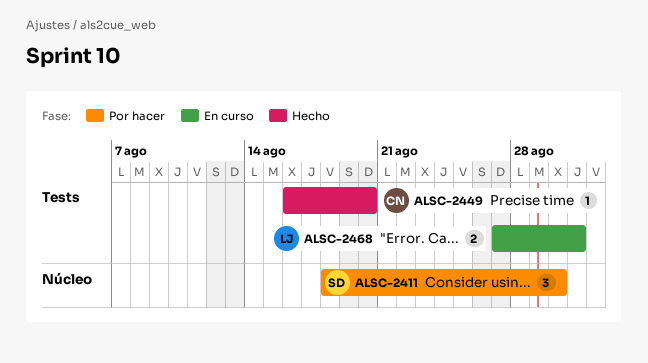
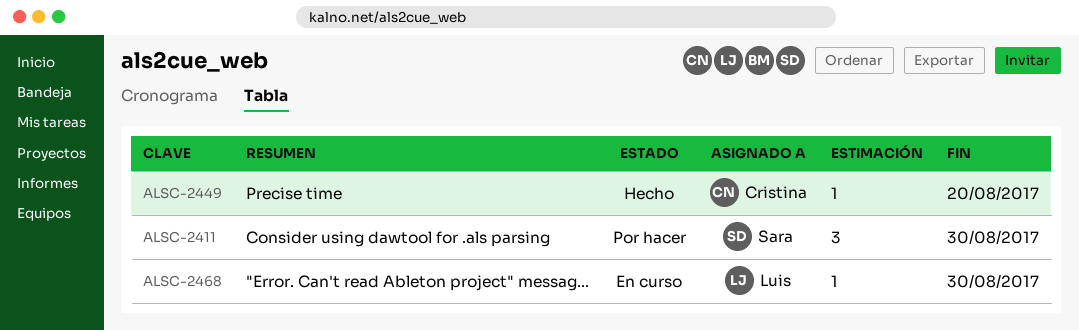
ALSC-2468, estimate: 2 -> 1
ALSC-2468, due: Aug 31 -> Aug 30

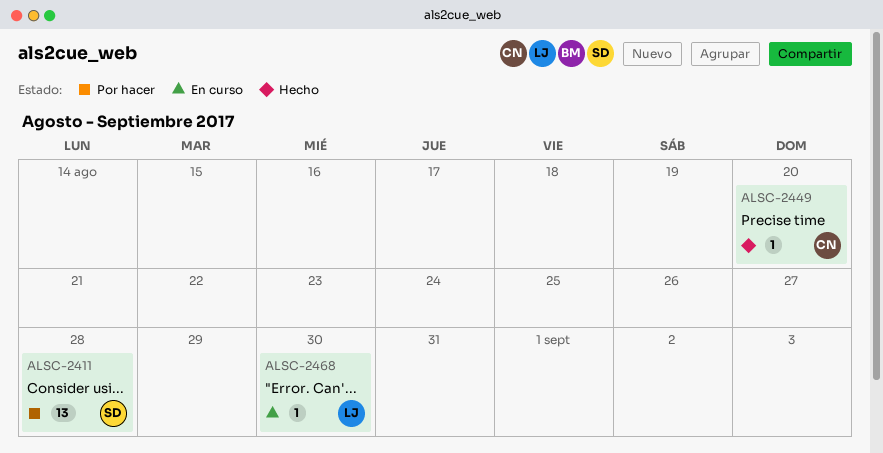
ALSC-2411, estimate: 3 -> 13
ALSC-2411, due: Aug 30 -> Aug 28

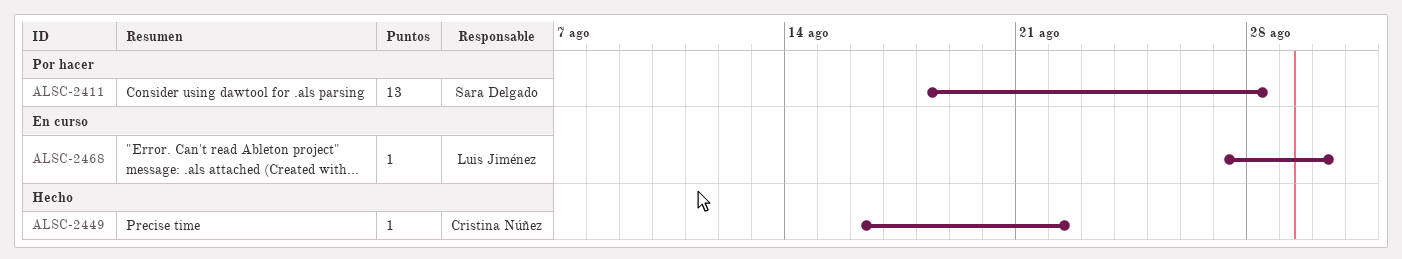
ALSC-2449, due: Aug 20 -> Aug 22

